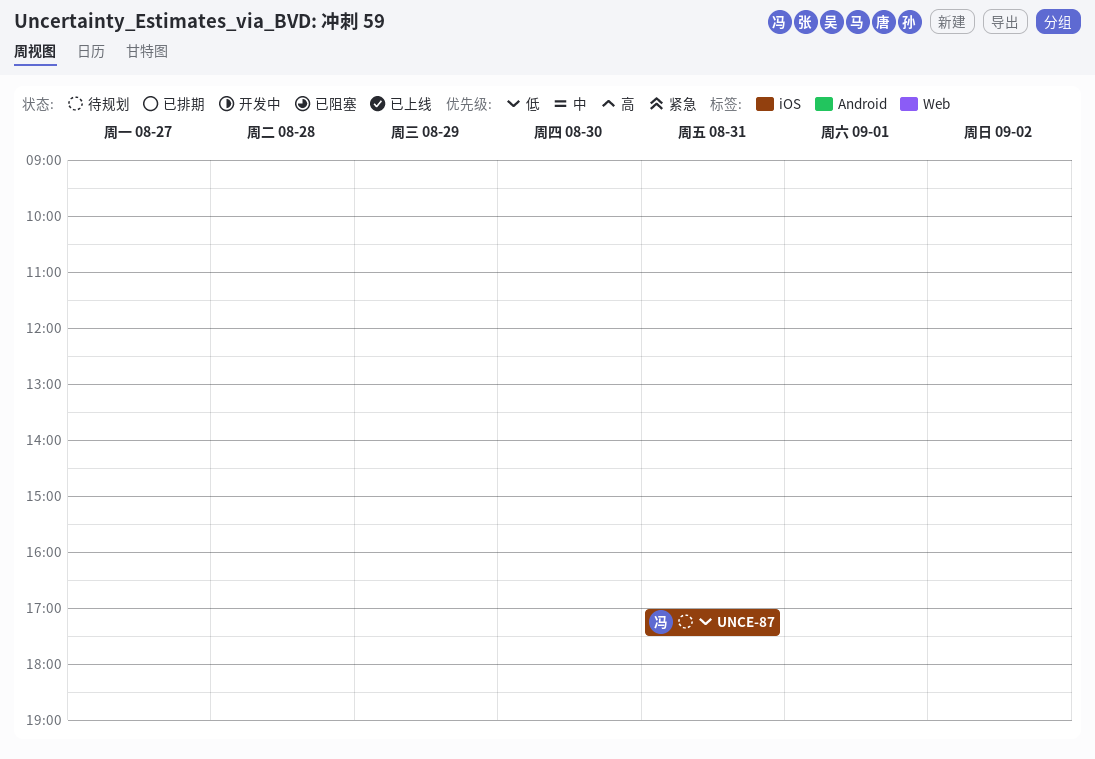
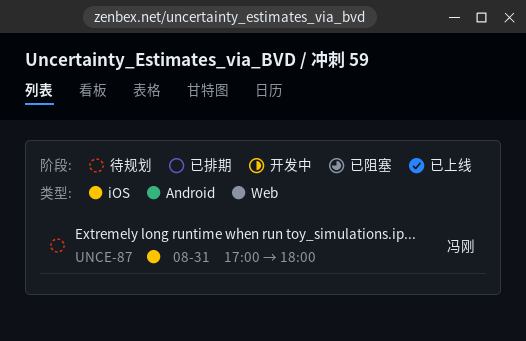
UNCE-87, ends: 17:30 -> 18:00

